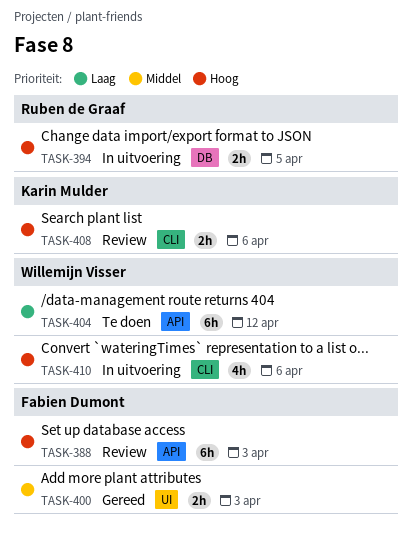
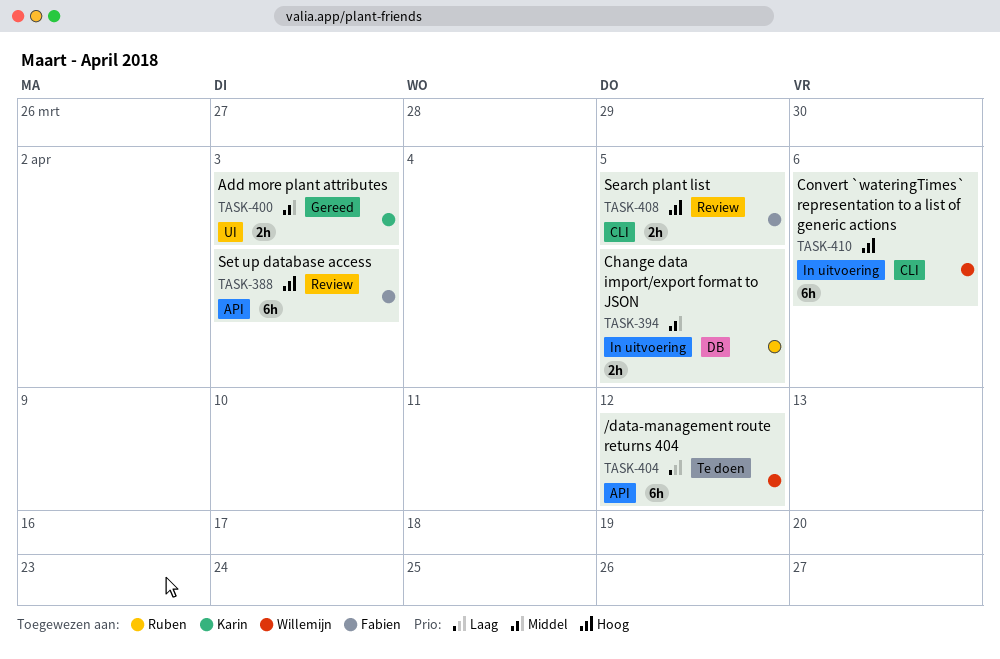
TASK-394, priority: Hoog -> Middel
TASK-400, owner: Fabien Dumont -> Karin Mulder
TASK-408, owner: Karin Mulder -> Fabien Dumont
TASK-408, due: Apr 6 -> Apr 5
TASK-410, estimate: 4h -> 6h

